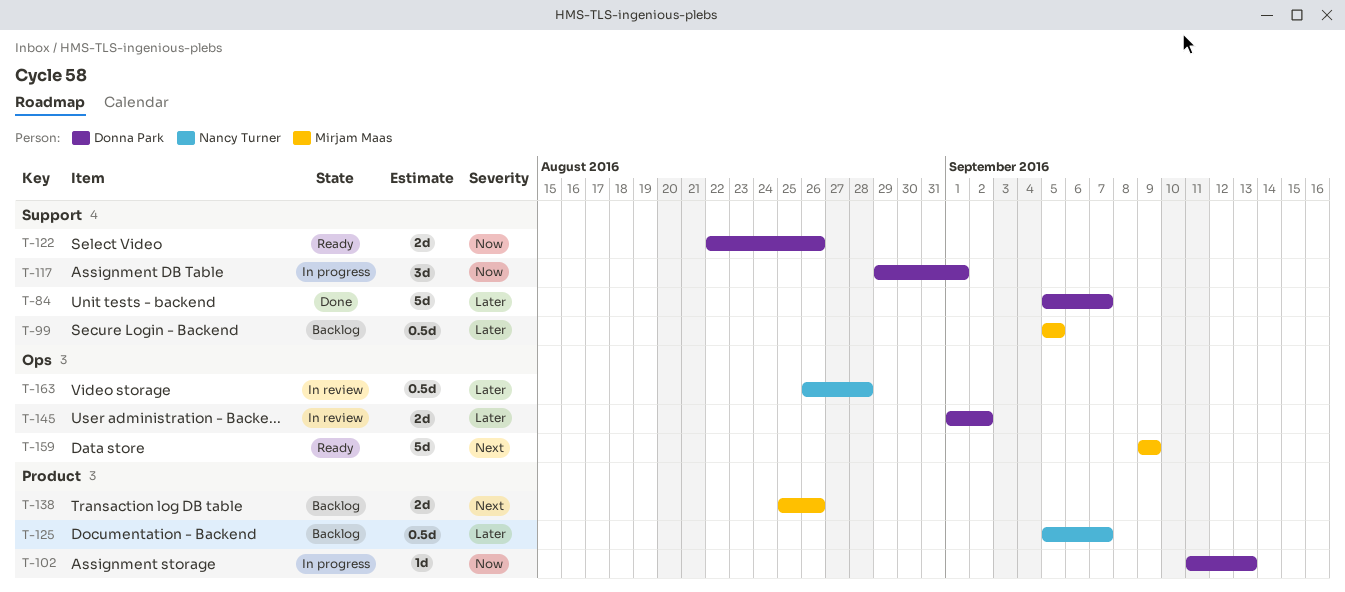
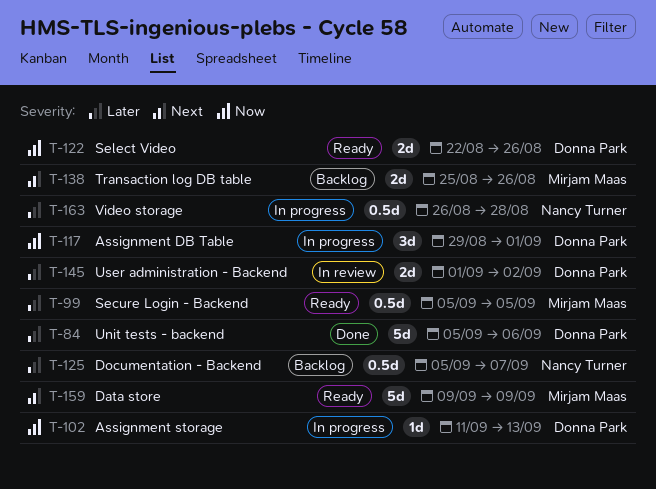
T-84, due: Sep 7 -> Sep 6
T-99, status: Backlog -> Ready
T-163, status: In review -> In progress

